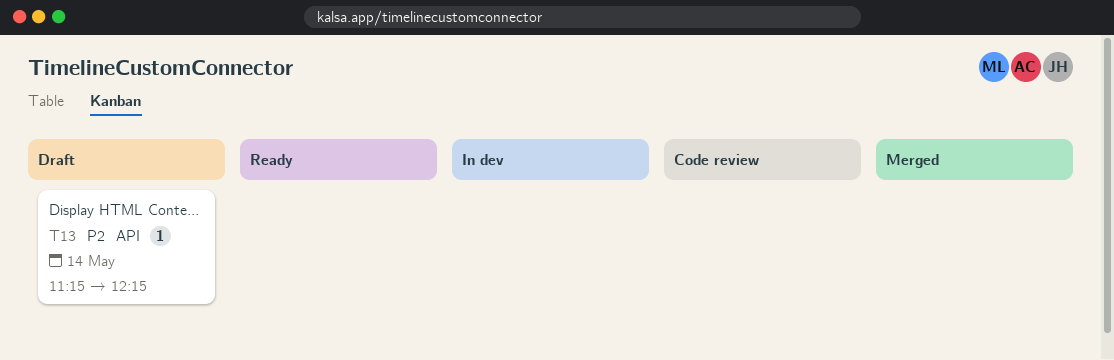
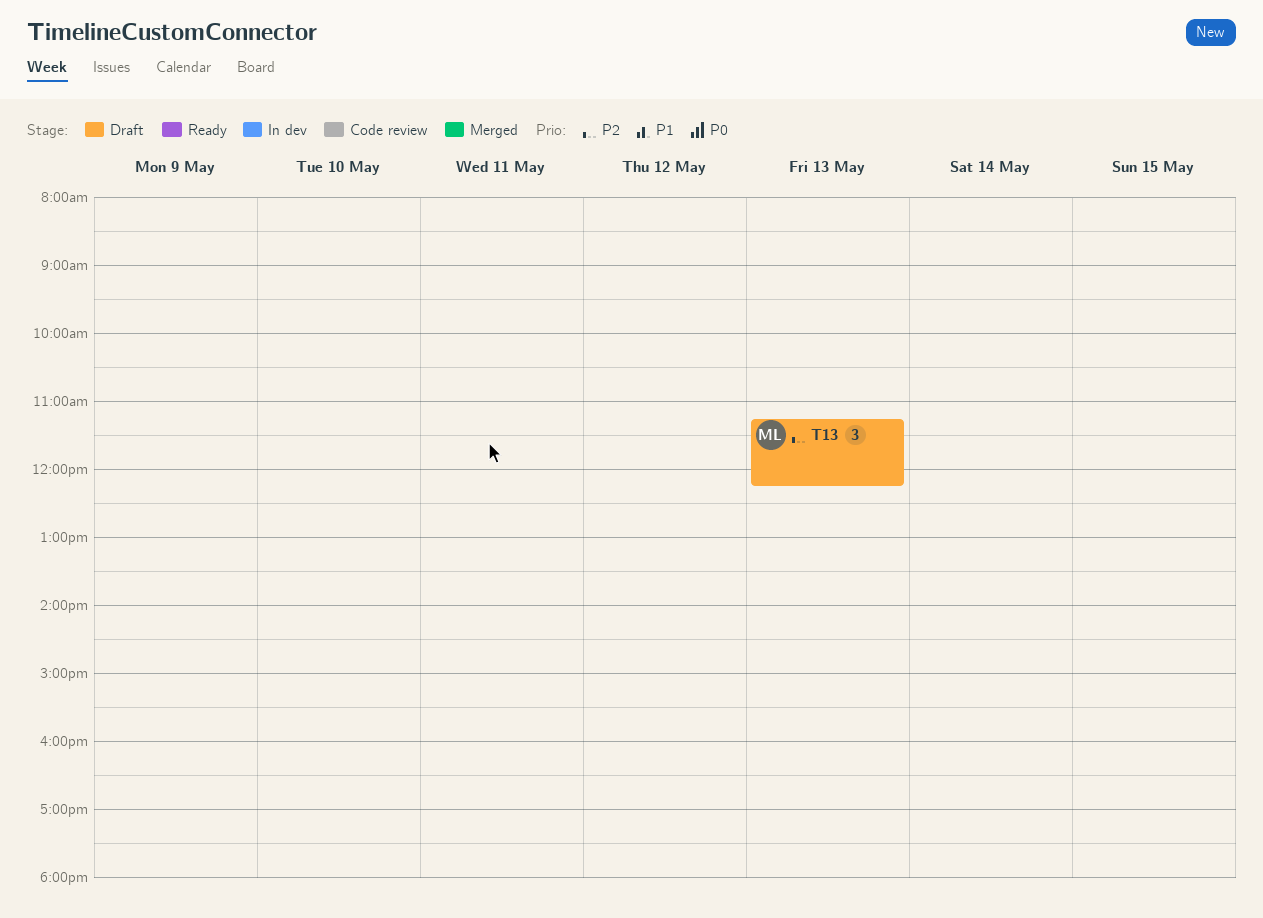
T13, estimate: 1 -> 3
T13, day: May 14 -> May 13

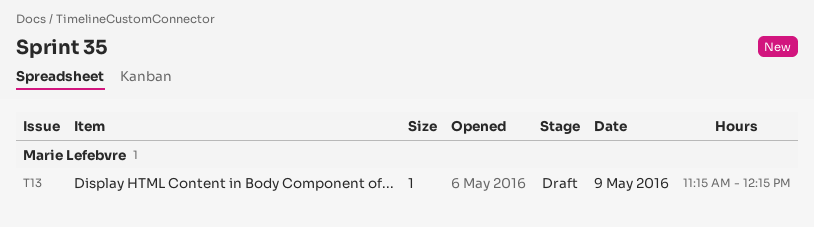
T13, estimate: 3 -> 1
T13, day: May 13 -> May 9

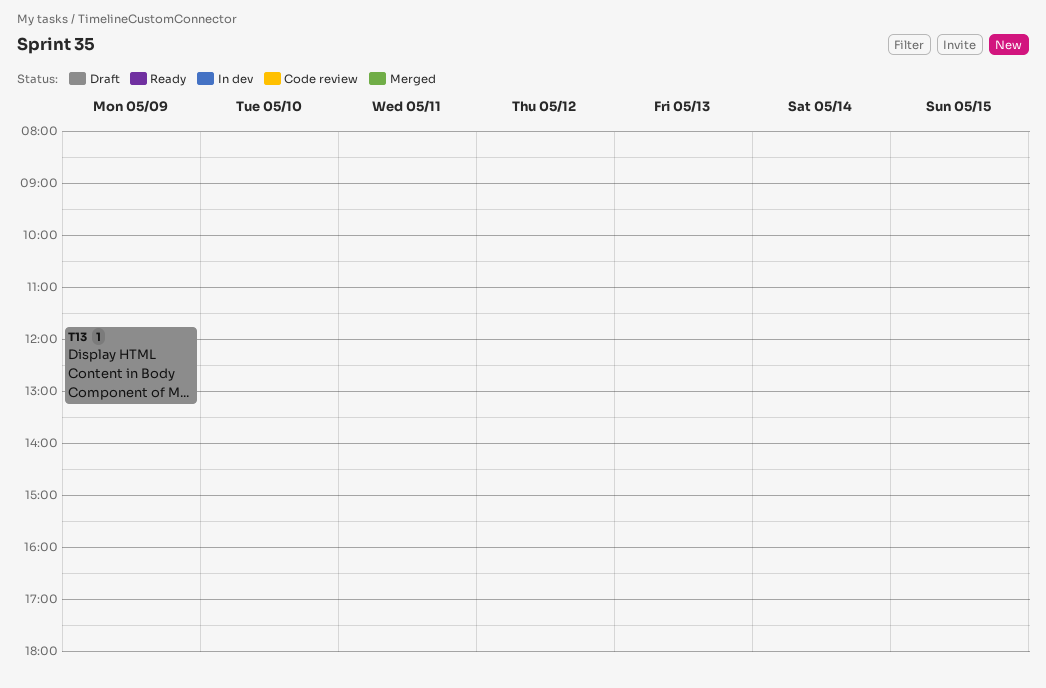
T13, begins: 11:15 -> 11:45
T13, ends: 12:15 -> 13:15

